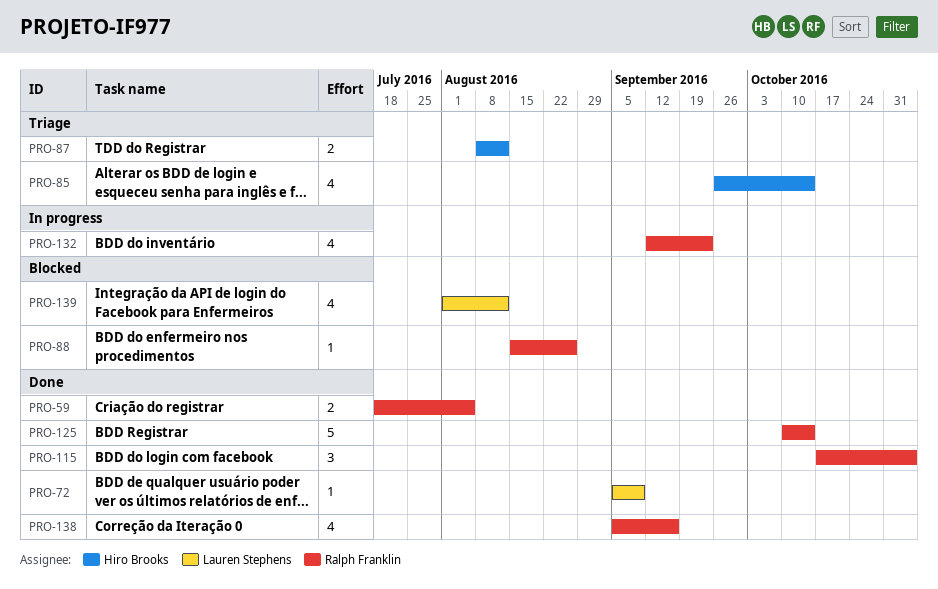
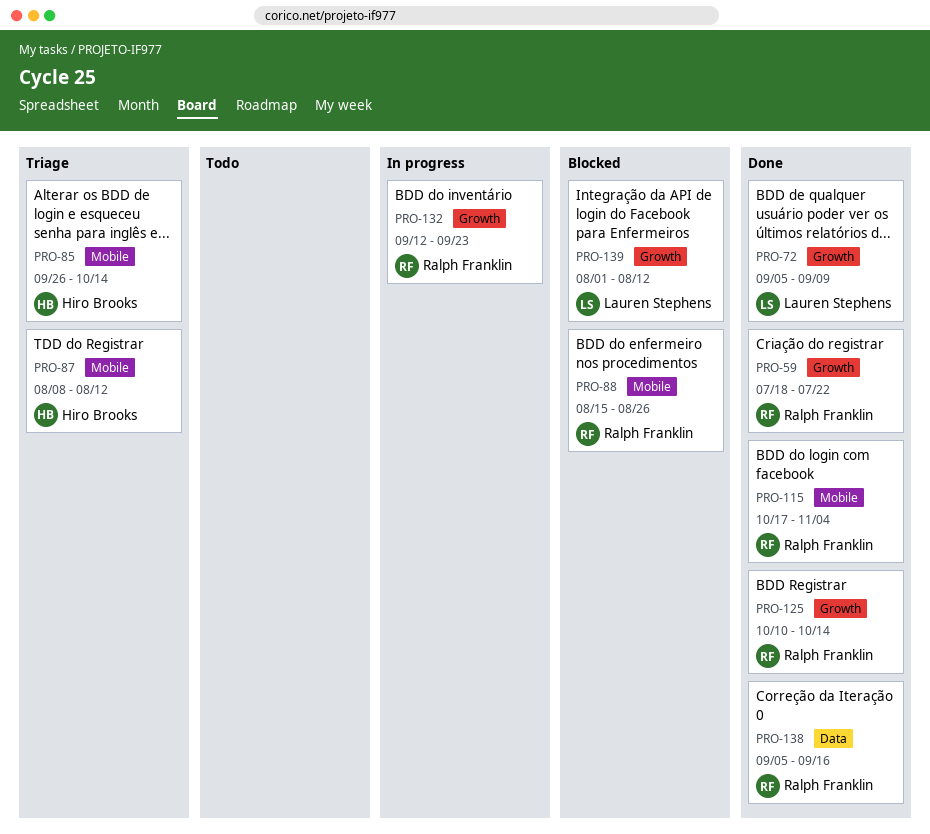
PRO-59, due: Aug 5 -> Jul 22

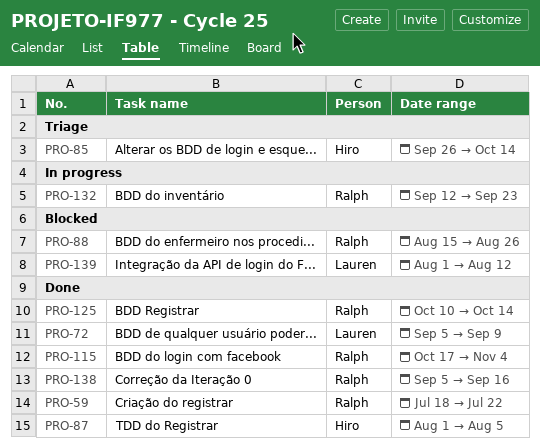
PRO-87, status: Triage -> Done
PRO-87, start: Aug 8 -> Aug 1
PRO-87, due: Aug 12 -> Aug 5

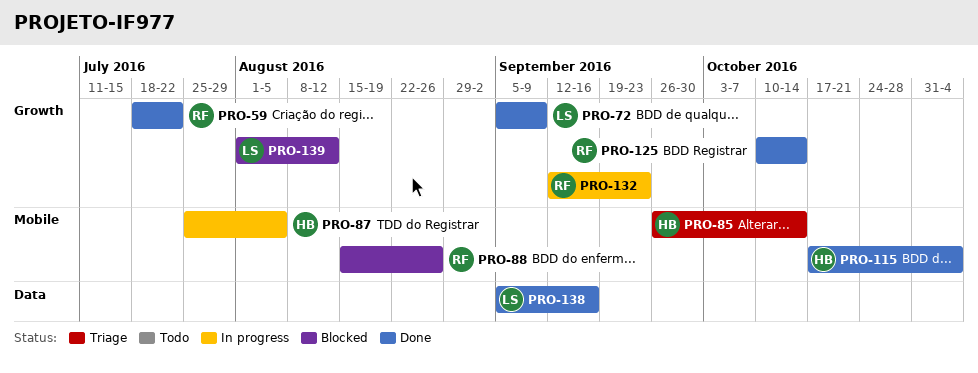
PRO-87, status: Done -> In progress
PRO-87, start: Aug 1 -> Jul 25
PRO-115, owner: Ralph -> Hiro
PRO-138, owner: Ralph -> Lauren

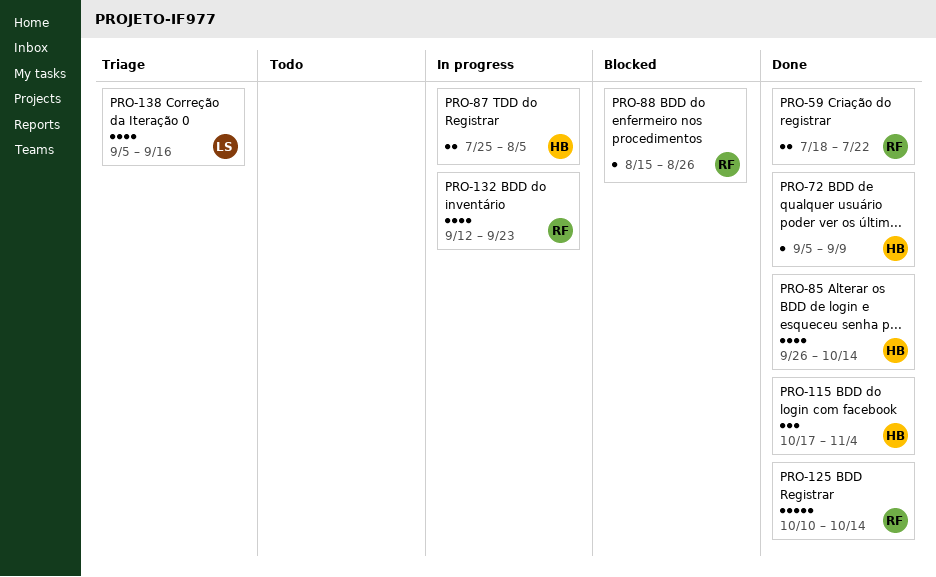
PRO-72, owner: LS -> HB
PRO-85, status: Triage -> Done
PRO-138, status: Done -> Triage
PRO-139: present -> none

